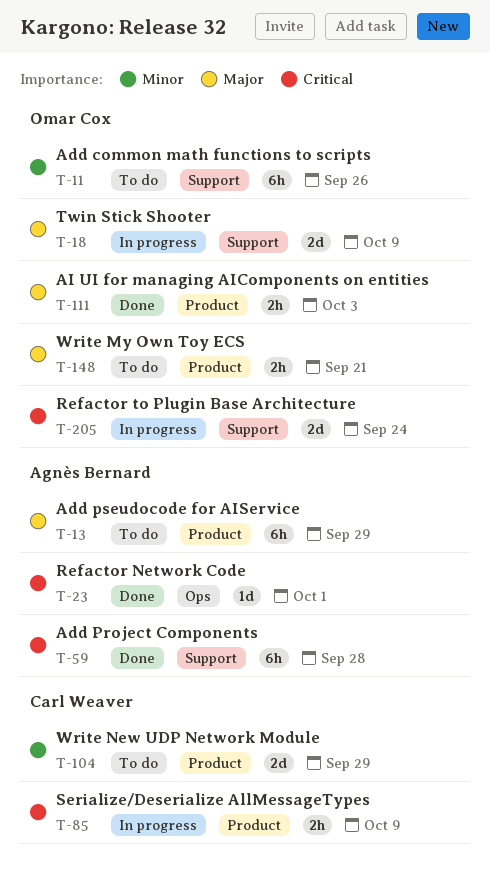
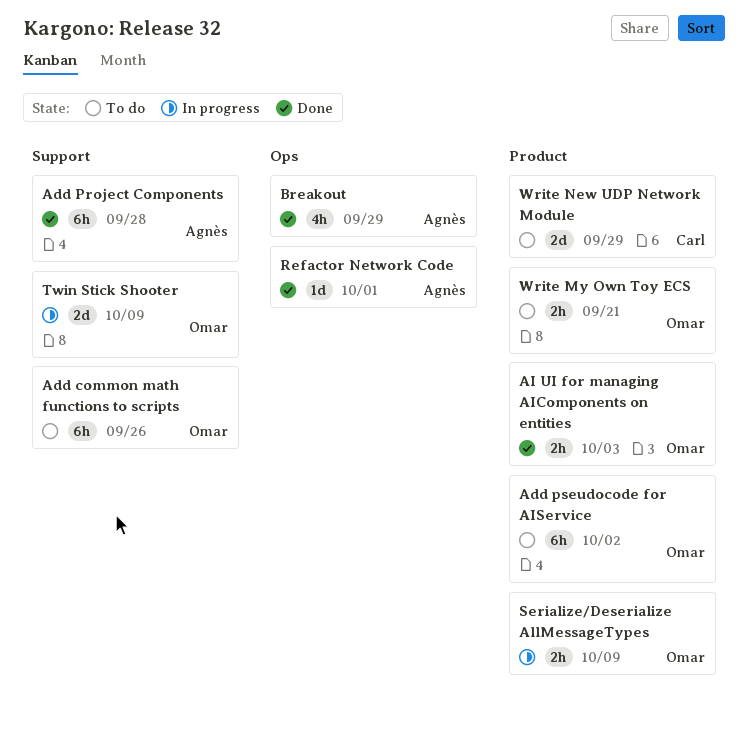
Add pseudocode for AIService, owner: Agnès Bernard -> Omar Cox
Add pseudocode for AIService, due: Sep 29 -> Oct 2
Breakout: none -> present
Refactor to Plugin Base Architecture: present -> none
Serialize/Deserialize AllMessageTypes, owner: Carl Weaver -> Omar Cox

